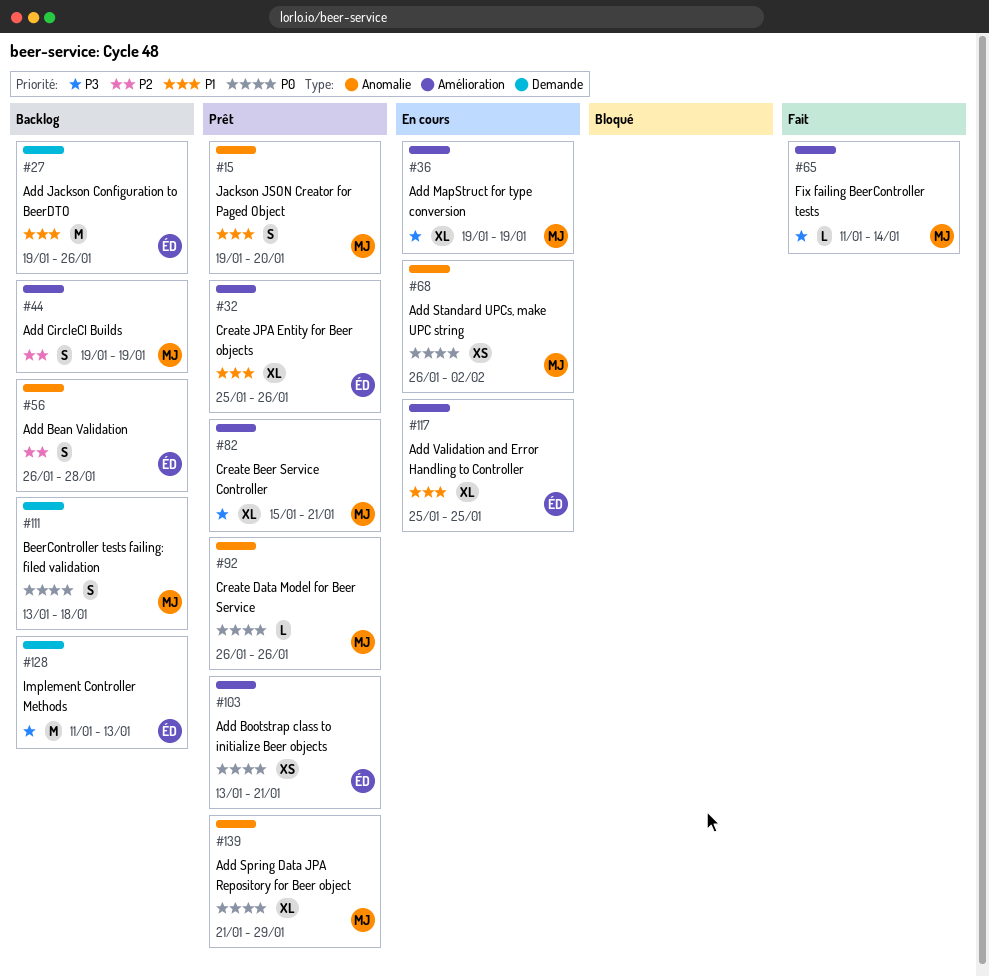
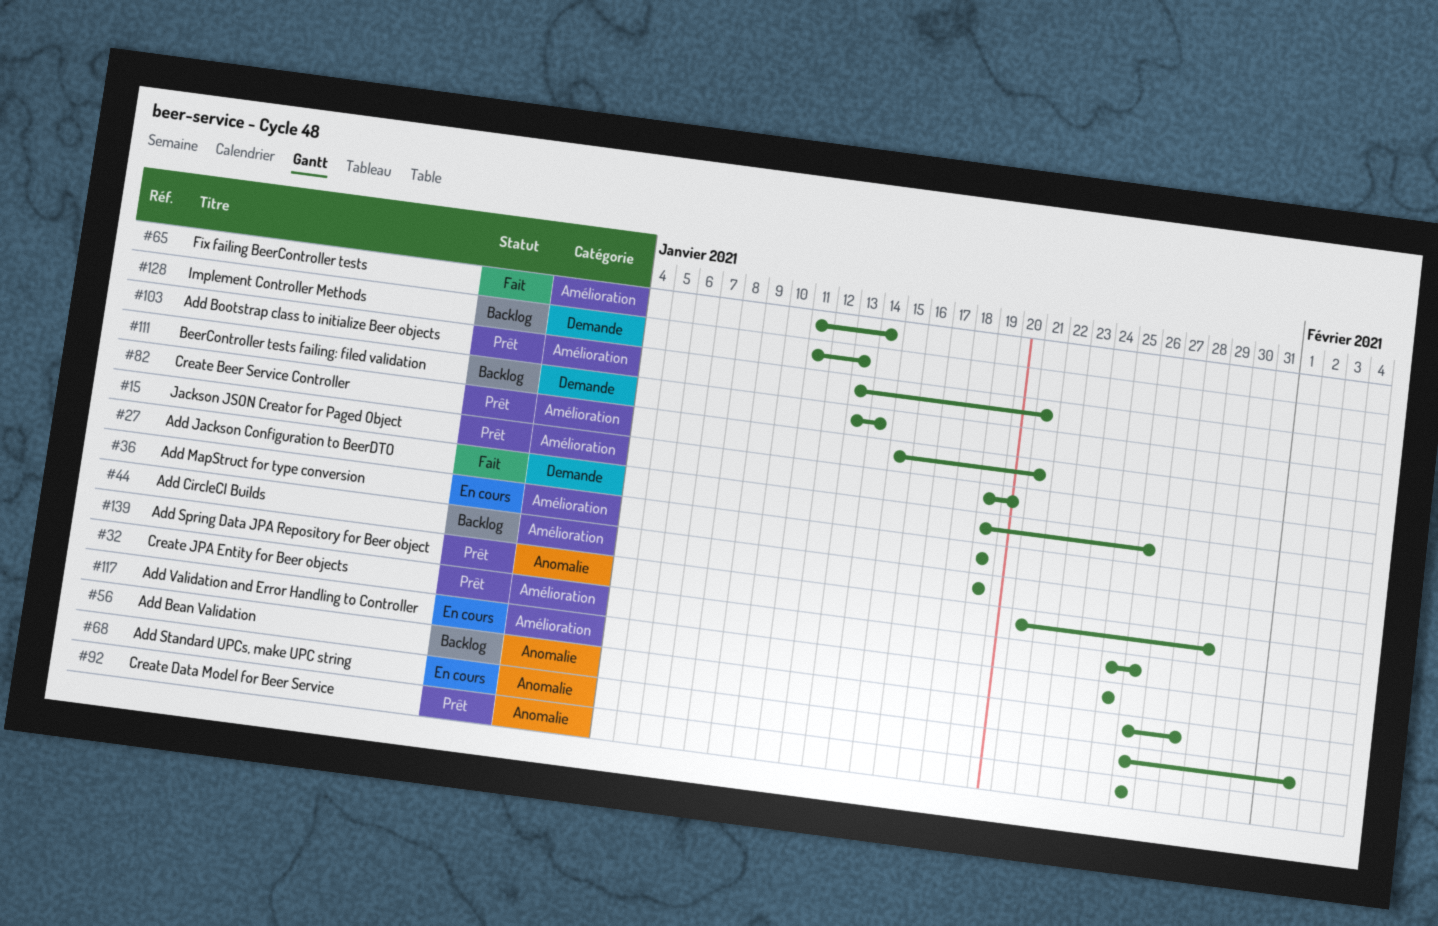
#15, label: Anomalie -> Amélioration
#27, status: Backlog -> Fait
#111, due: Jan 18 -> Jan 14

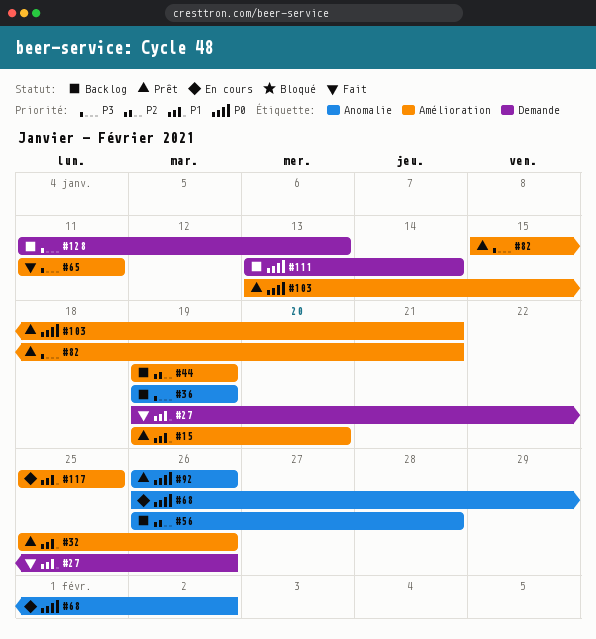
#36, status: En cours -> Backlog
#36, label: Amélioration -> Anomalie
#65, due: Jan 14 -> Jan 11
#139: present -> none

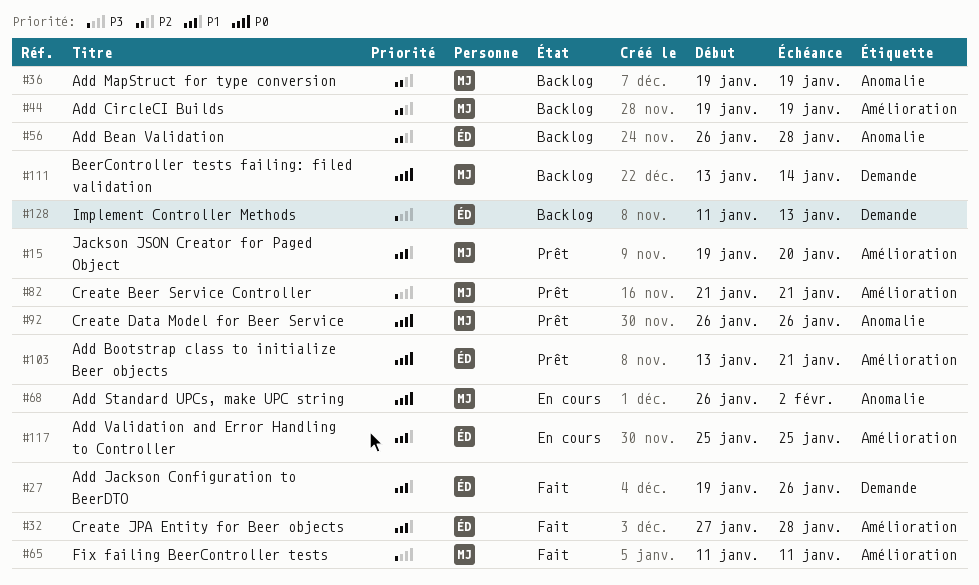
#32, status: Prêt -> Fait
#32, start: Jan 25 -> Jan 27
#32, due: Jan 26 -> Jan 28
#36, priority: P3 -> P2
#82, start: Jan 15 -> Jan 21

